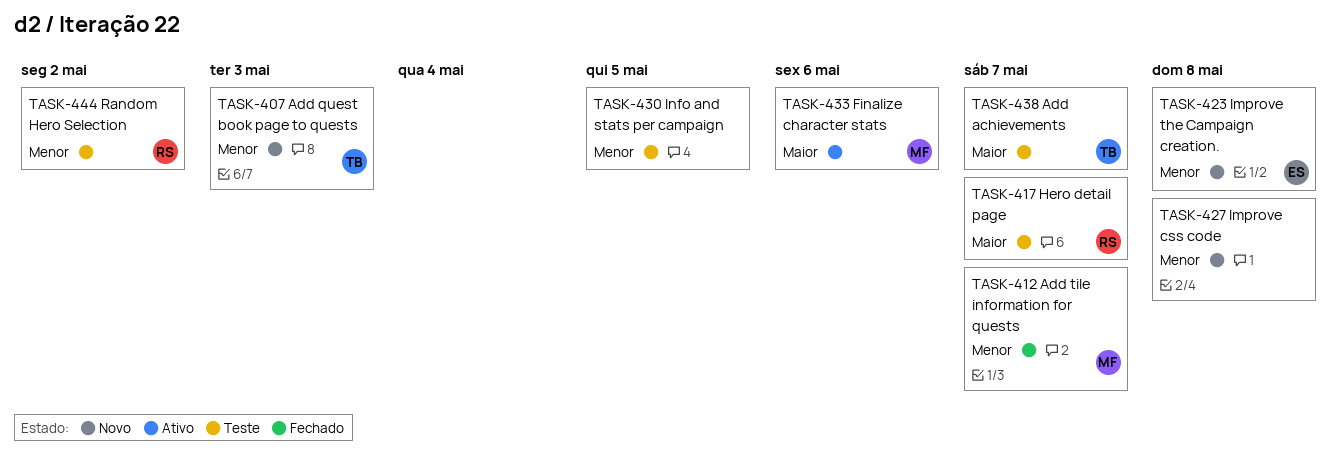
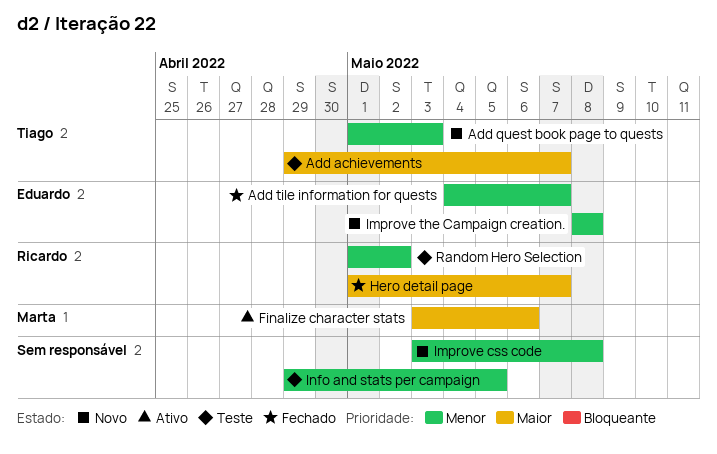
Add tile information for quests, owner: Marta -> Eduardo
Hero detail page, status: Teste -> Fechado

